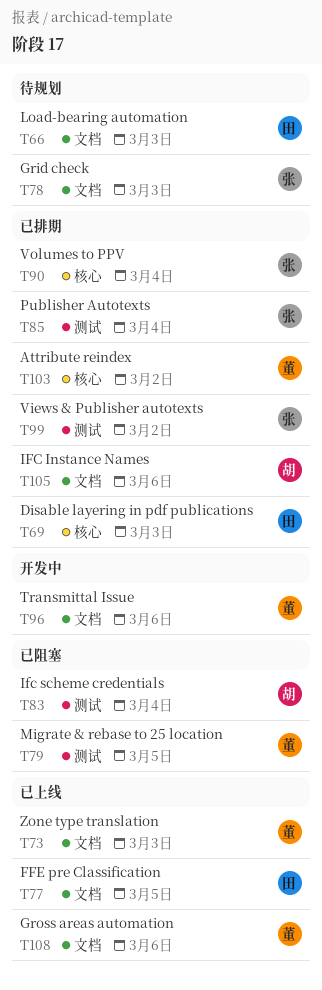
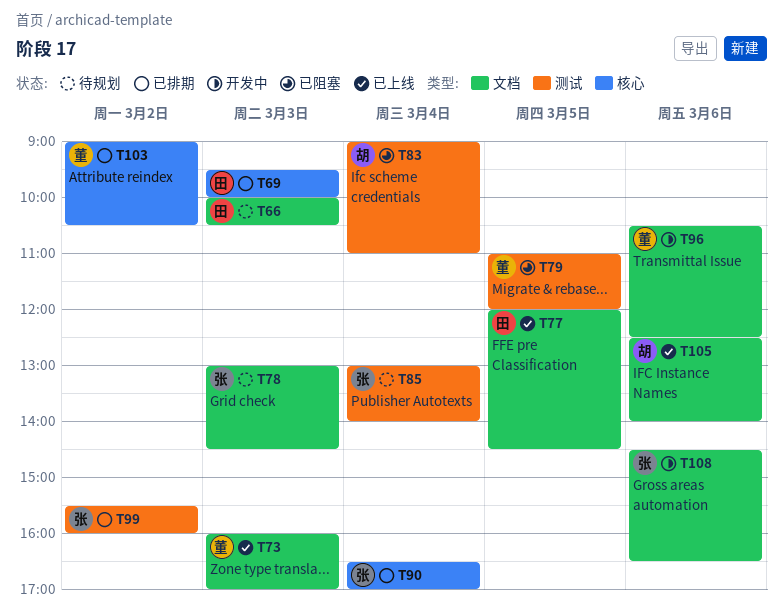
T85, status: 已排期 -> 待规划
T105, status: 已排期 -> 已上线
T108, status: 已上线 -> 开发中
T108, owner: 董 -> 张

